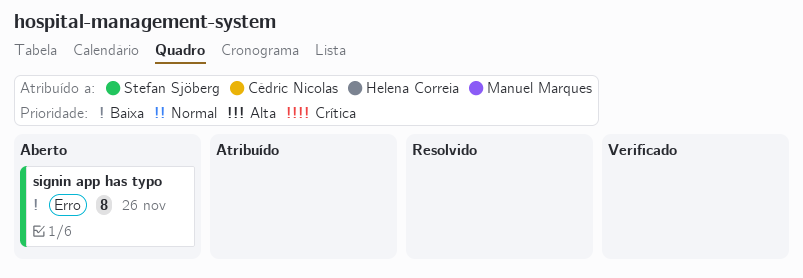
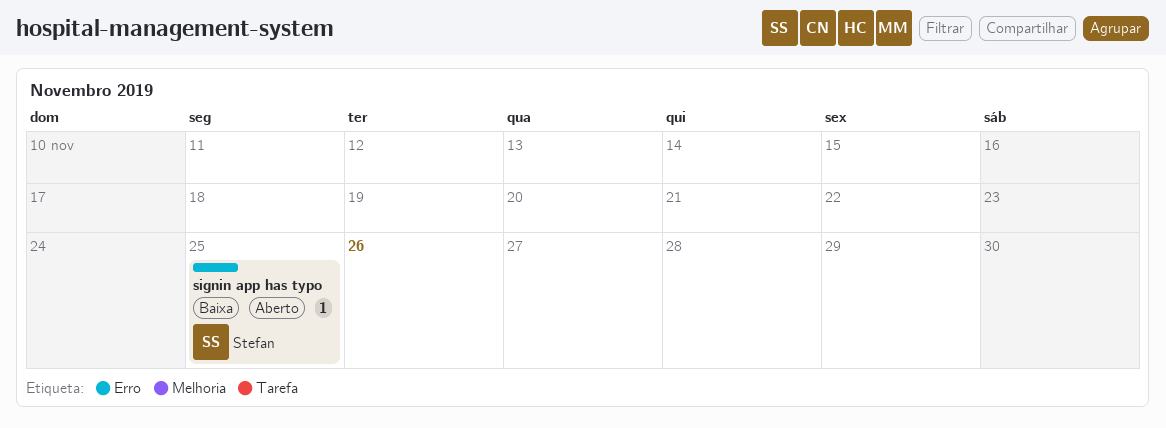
signin app has typo, estimate: 8 -> 1
signin app has typo, due: Nov 26 -> Nov 25

